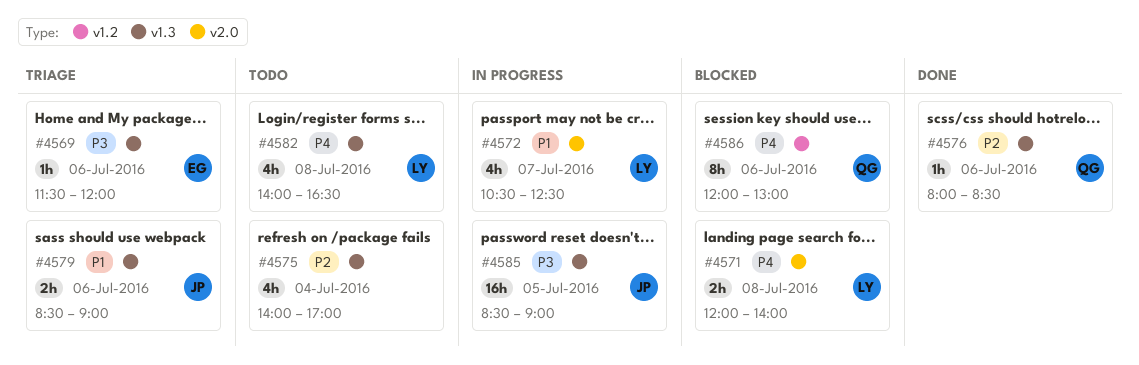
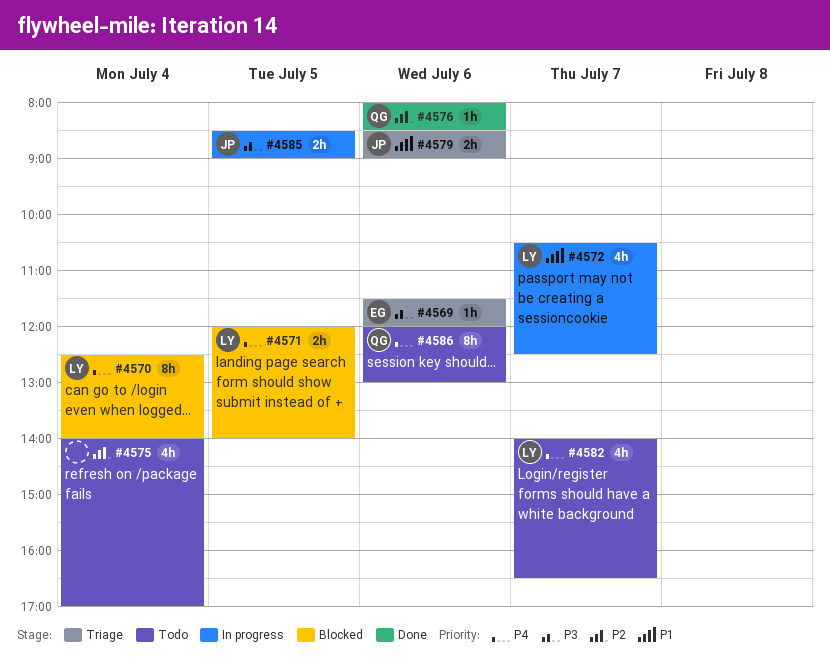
#4570: none -> present
#4571, day: Jul 8 -> Jul 5
#4582, day: Jul 8 -> Jul 7
#4585, estimate: 16h -> 2h
#4586, status: Blocked -> Todo

